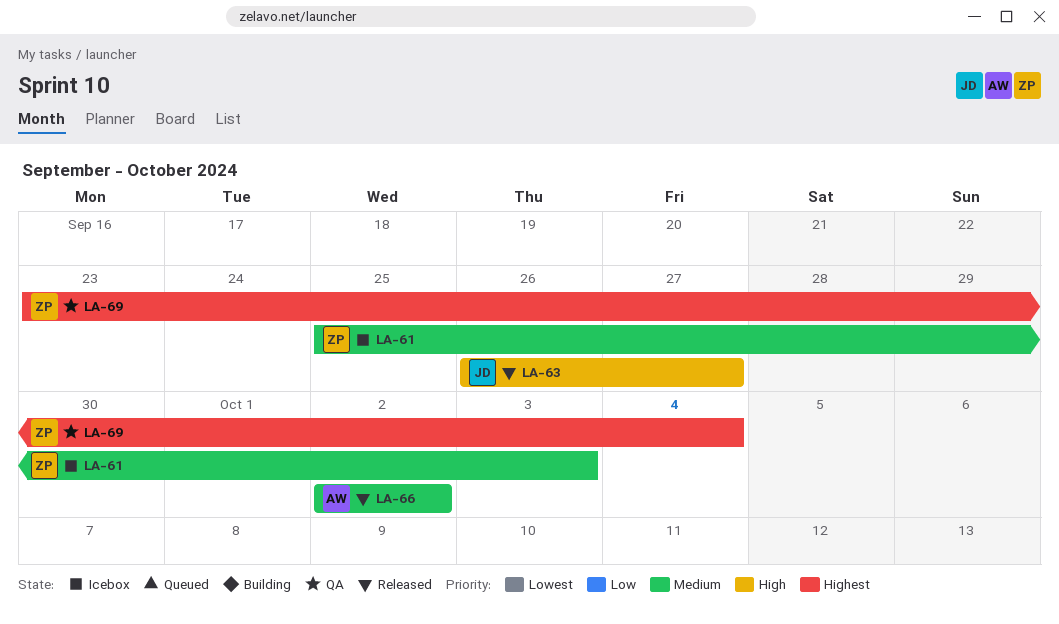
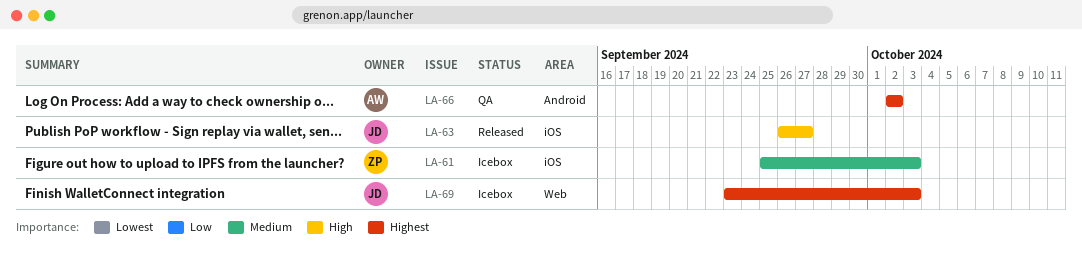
LA-66, status: Released -> QA
LA-66, priority: Medium -> Highest
LA-69, status: QA -> Icebox
LA-69, owner: ZP -> JD
LA-69, due: Oct 4 -> Oct 3

